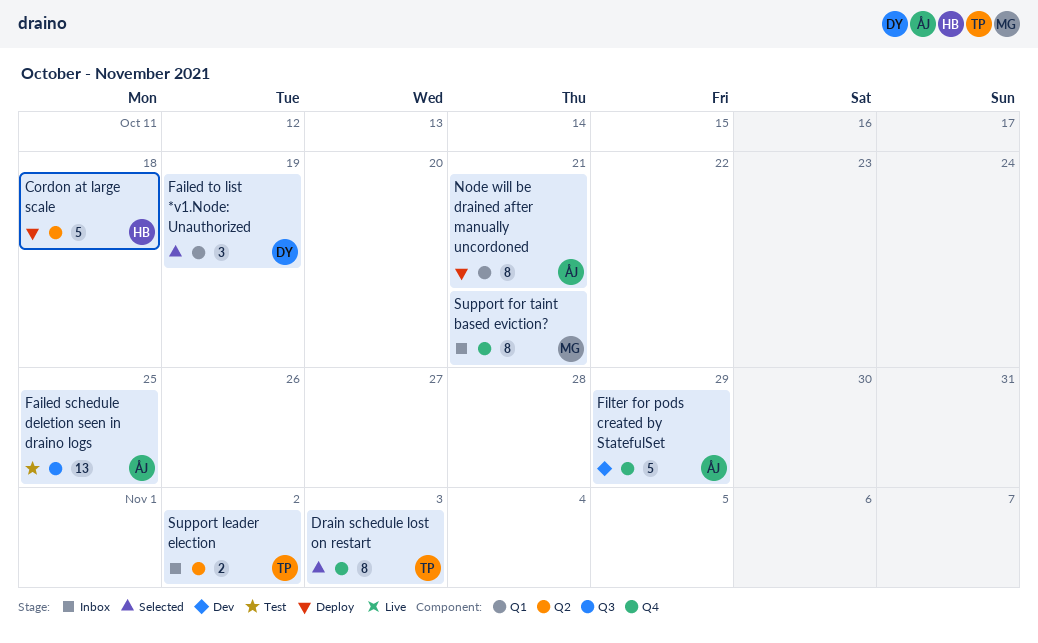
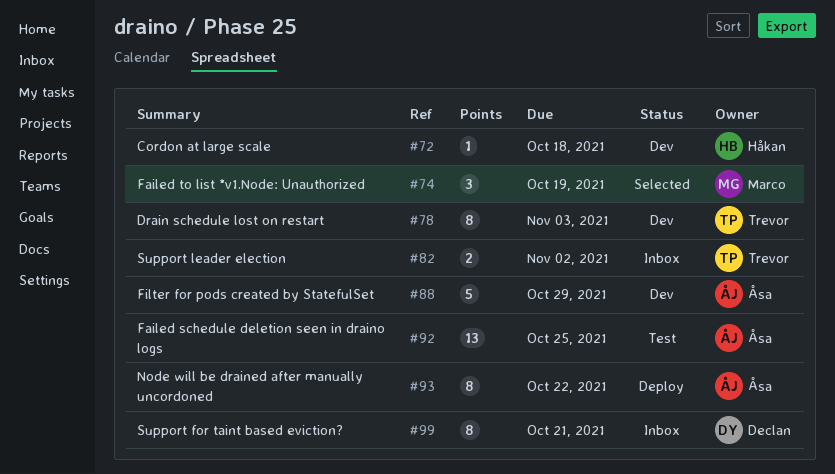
Cordon at large scale, status: Deploy -> Dev
Cordon at large scale, estimate: 5 -> 1
Drain schedule lost on restart, status: Selected -> Dev
Failed to list *v1.Node: Unauthorized, owner: Declan -> Marco
Node will be drained after manually uncordoned, due: Oct 21 -> Oct 22
Support for taint based eviction?, owner: Marco -> Declan

